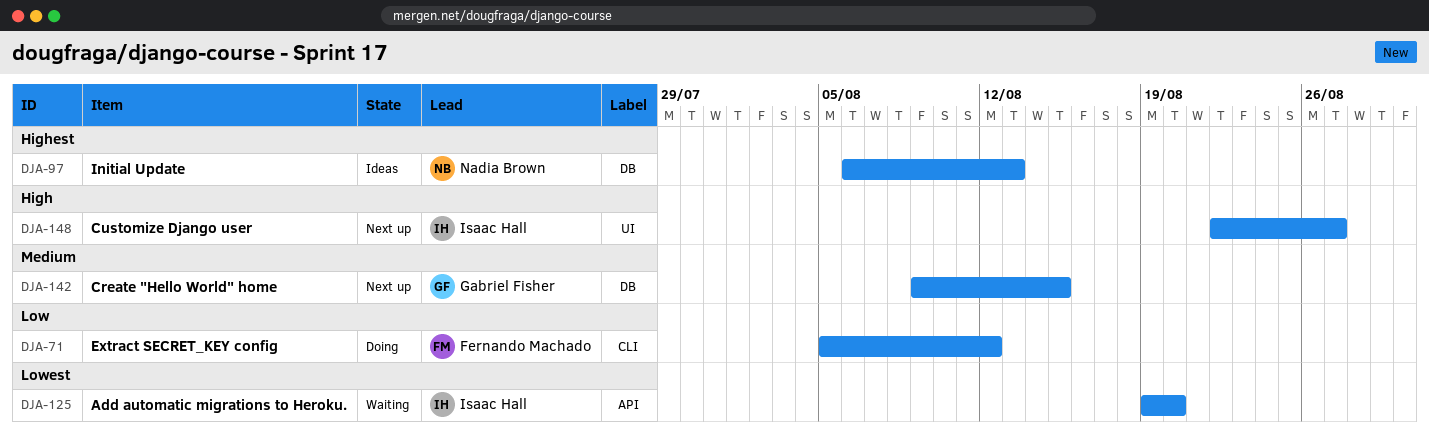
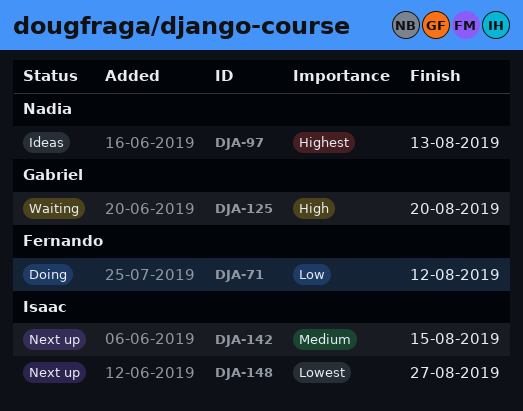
DJA-125, owner: Isaac Hall -> Gabriel Fisher
DJA-125, priority: Lowest -> High
DJA-142, owner: Gabriel Fisher -> Isaac Hall
DJA-148, priority: High -> Lowest

